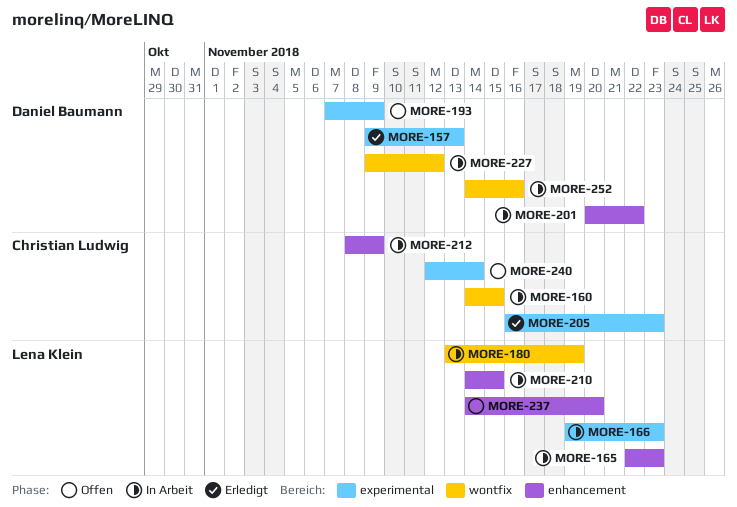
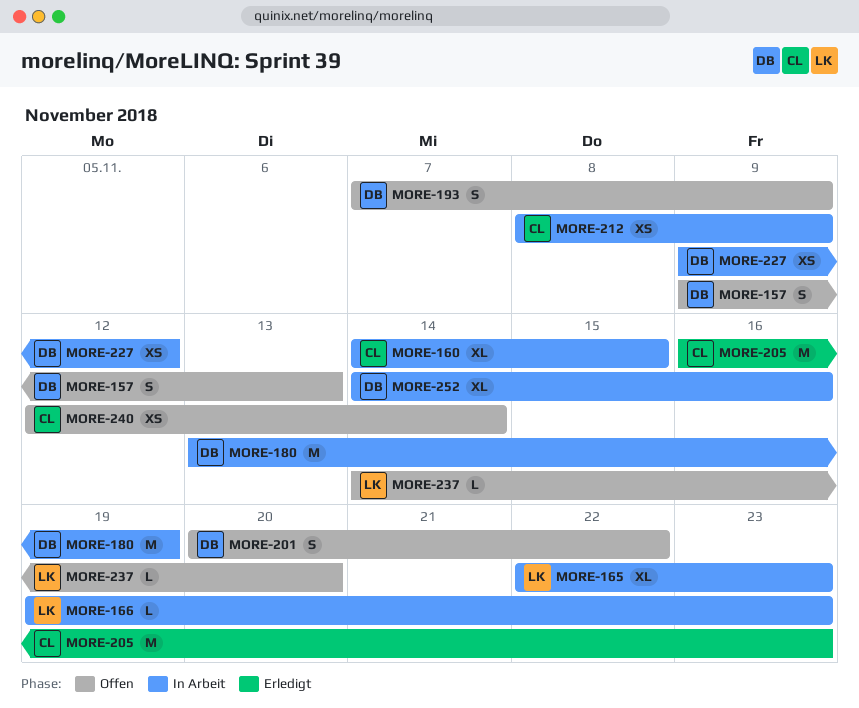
MORE-157, status: Erledigt -> Offen
MORE-180, owner: Lena Klein -> Daniel Baumann
MORE-201, status: In Arbeit -> Offen
MORE-210: present -> none

